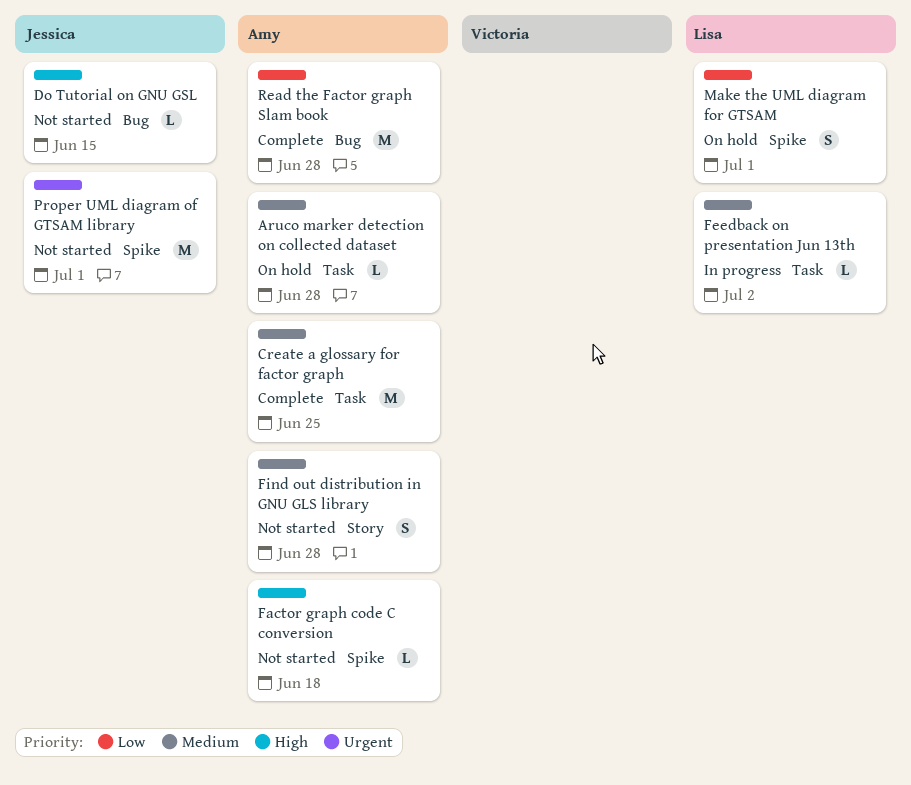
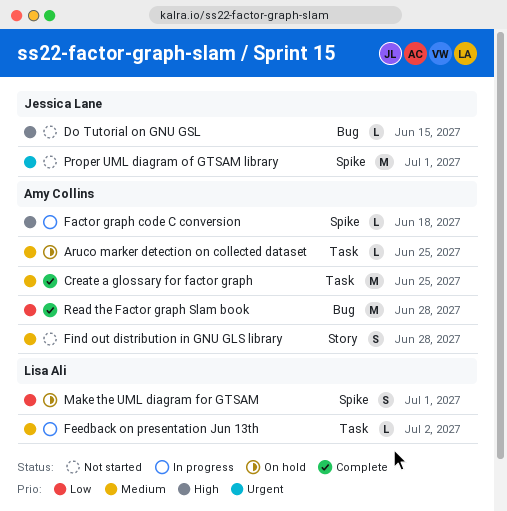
Aruco marker detection on collected dataset, due: Jun 28 -> Jun 25
Factor graph code C conversion, status: Not started -> In progress

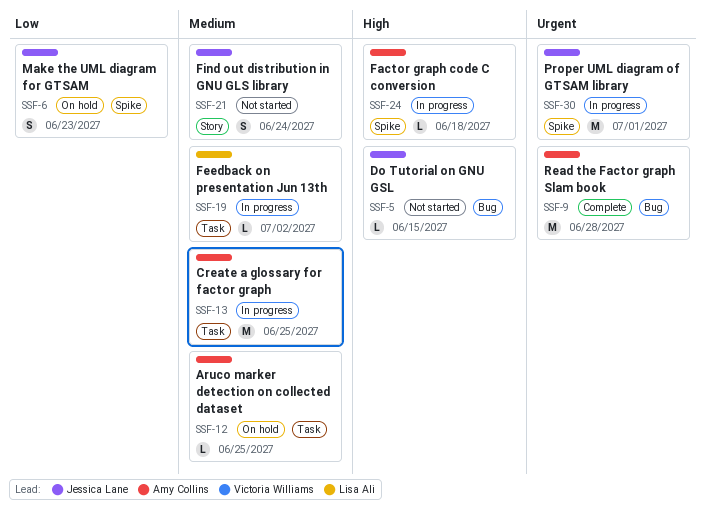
Create a glossary for factor graph, status: Complete -> In progress
Find out distribution in GNU GLS library, owner: Amy Collins -> Jessica Lane
Find out distribution in GNU GLS library, due: Jun 28 -> Jun 24
Make the UML diagram for GTSAM, owner: Lisa Ali -> Jessica Lane
Make the UML diagram for GTSAM, due: Jul 1 -> Jun 23
Proper UML diagram of GTSAM library, status: Not started -> In progress
Read the Factor graph Slam book, priority: Low -> Urgent

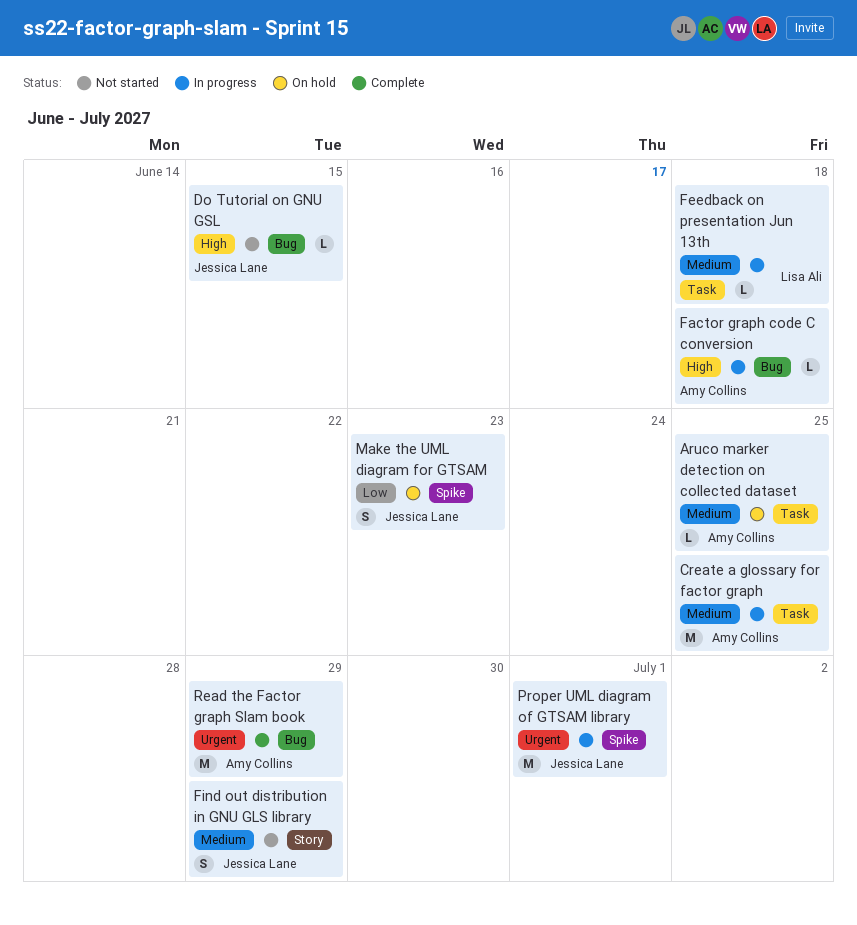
Factor graph code C conversion, label: Spike -> Bug
Feedback on presentation Jun 13th, due: Jul 2 -> Jun 18
Find out distribution in GNU GLS library, due: Jun 24 -> Jun 29
Read the Factor graph Slam book, due: Jun 28 -> Jun 29

